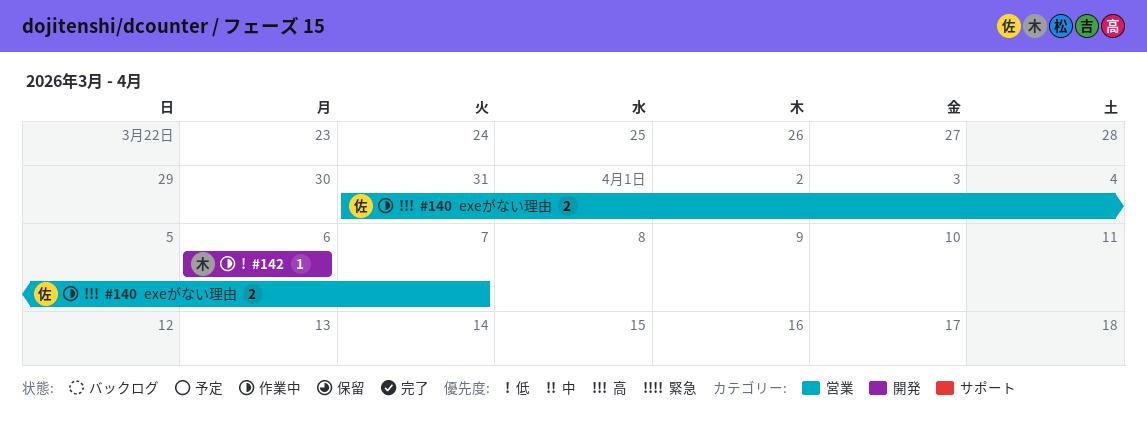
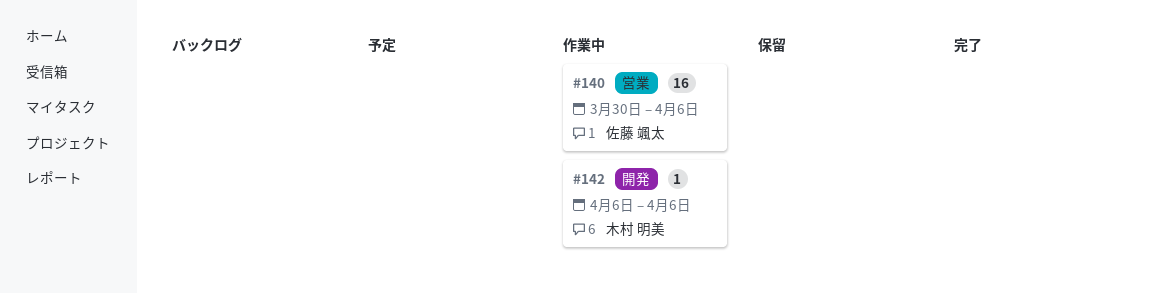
#140, estimate: 2 -> 16
#140, start: Mar 31 -> Mar 30
#140, due: Apr 7 -> Apr 6

